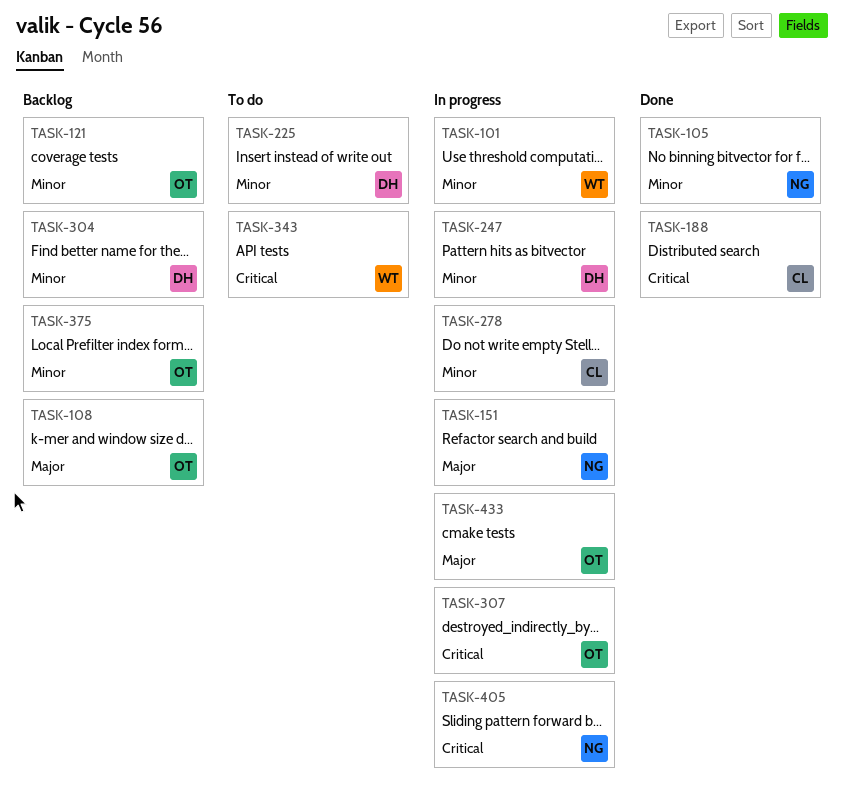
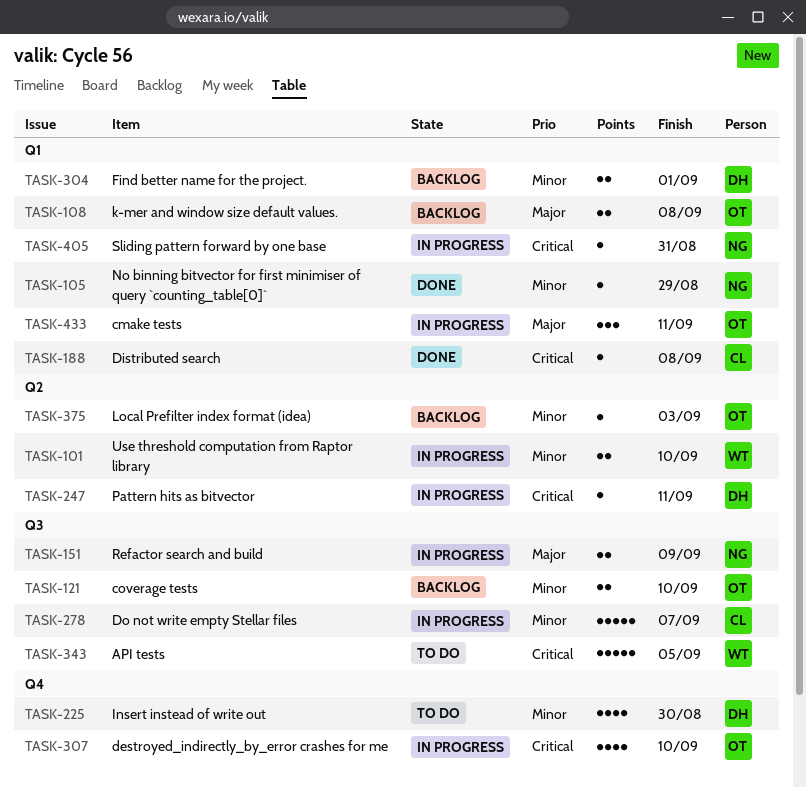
TASK-247, priority: Minor -> Critical

